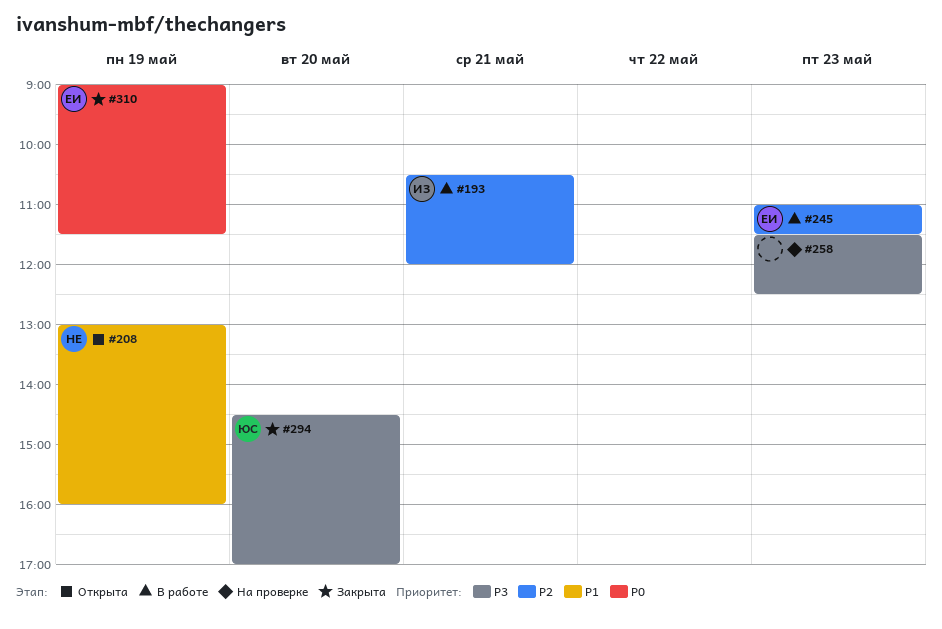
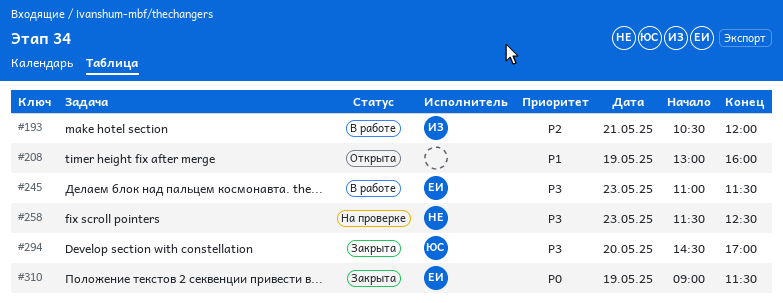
#208, owner: НЕ -> none
#245, priority: P2 -> P3
#258, owner: none -> НЕ

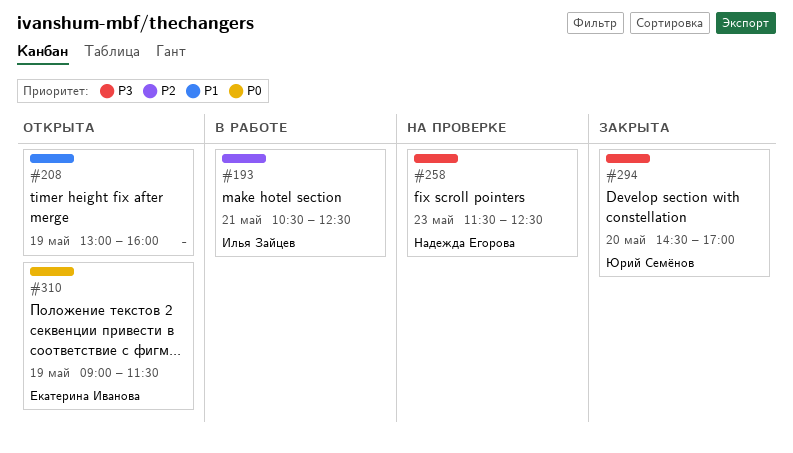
#193, ends: 12:00 -> 12:30
#245: present -> none
#310, status: Закрыта -> Открыта

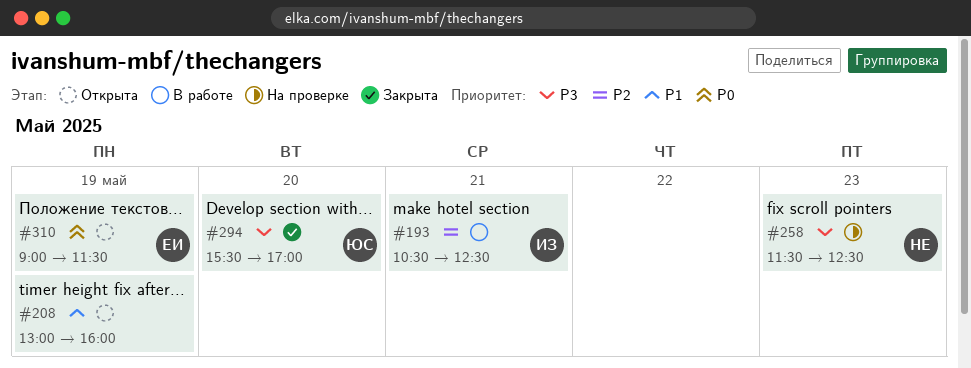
#294, begins: 14:30 -> 15:30

